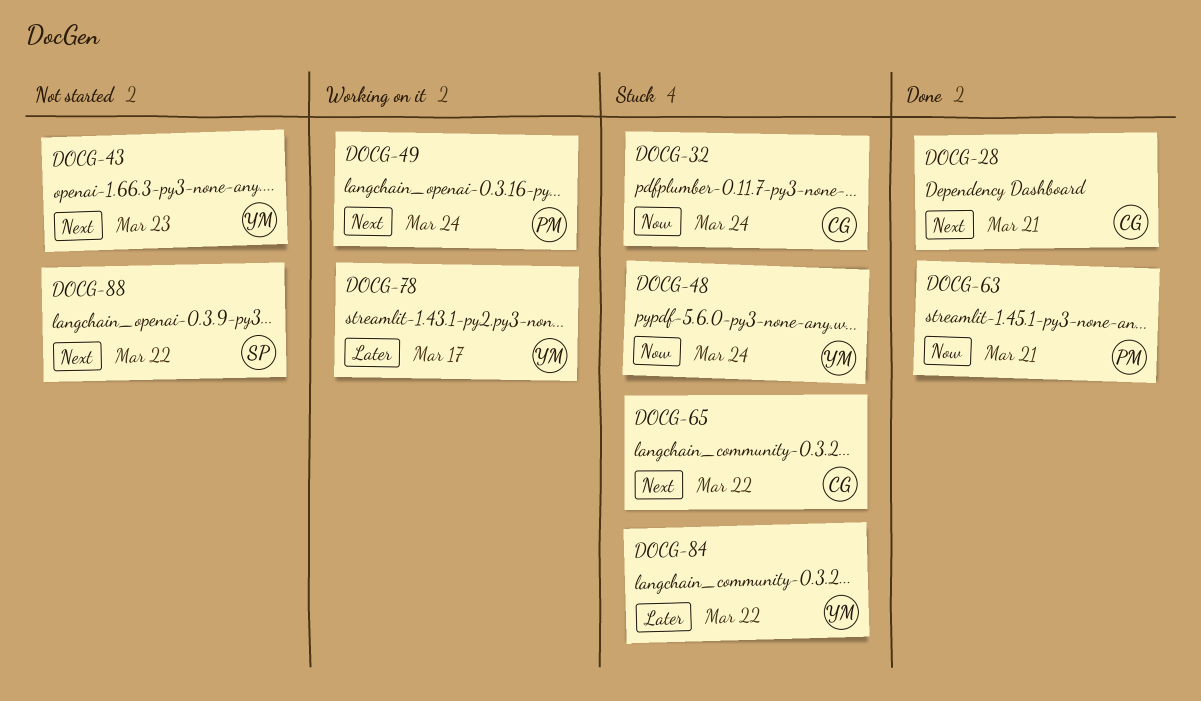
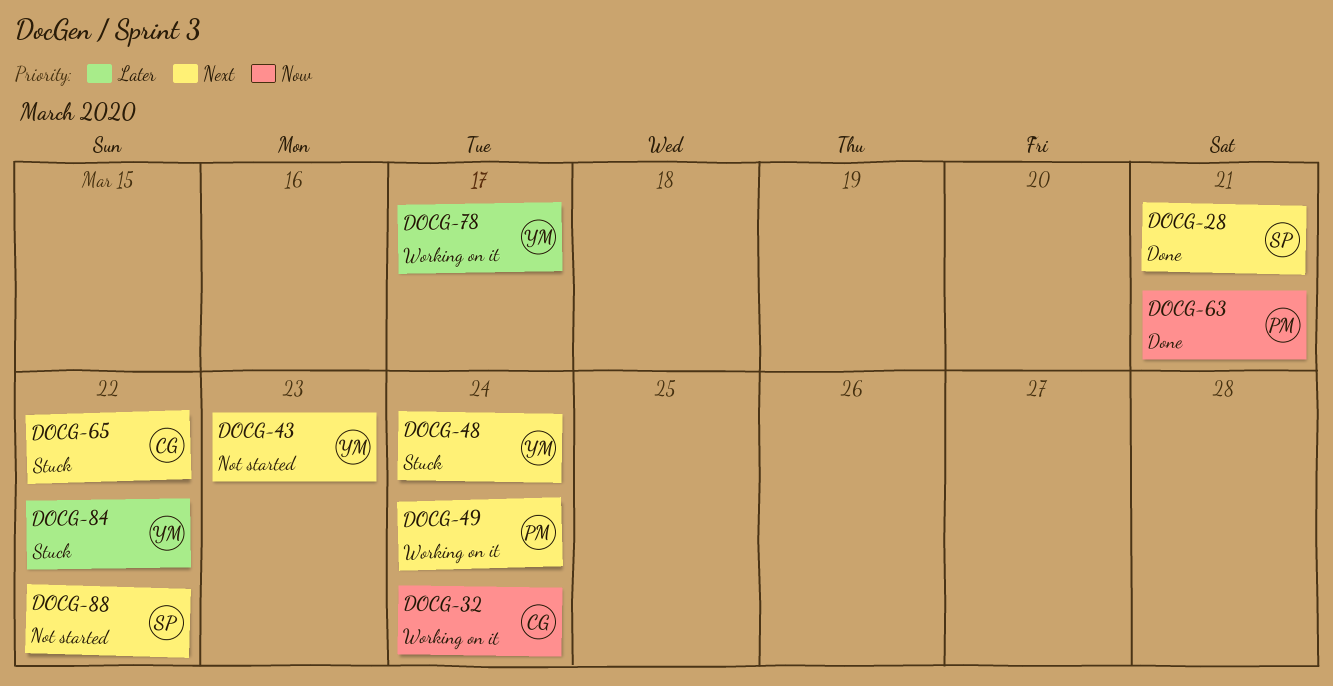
DOCG-28, owner: CG -> SP
DOCG-32, status: Stuck -> Working on it
DOCG-48, priority: Now -> Next

